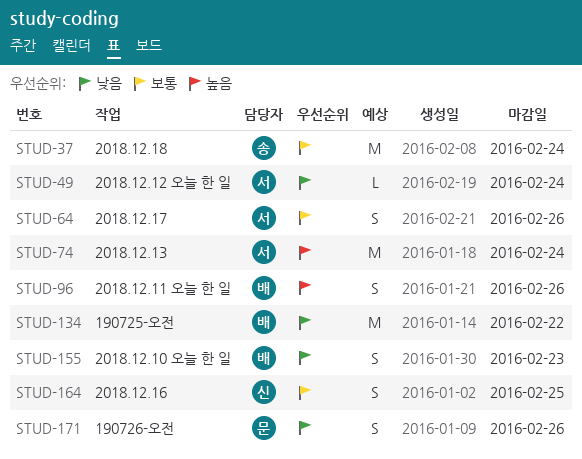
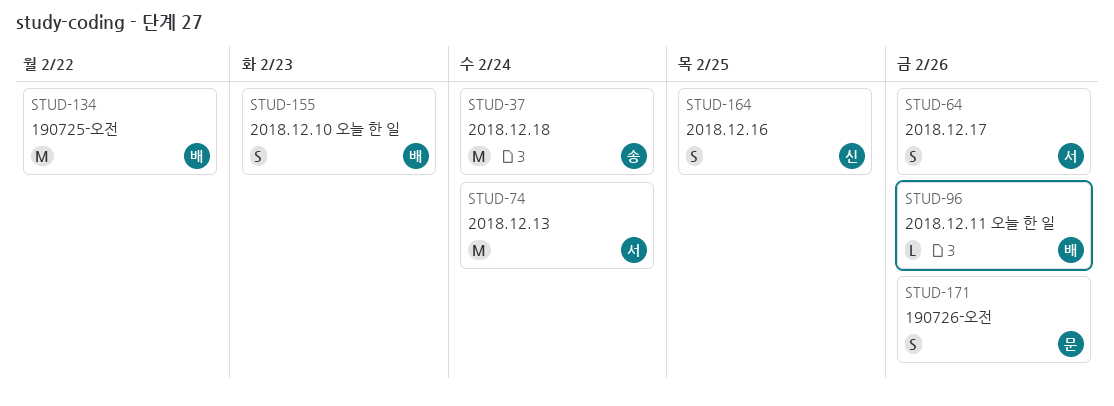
STUD-49: present -> none
STUD-96, estimate: S -> L

